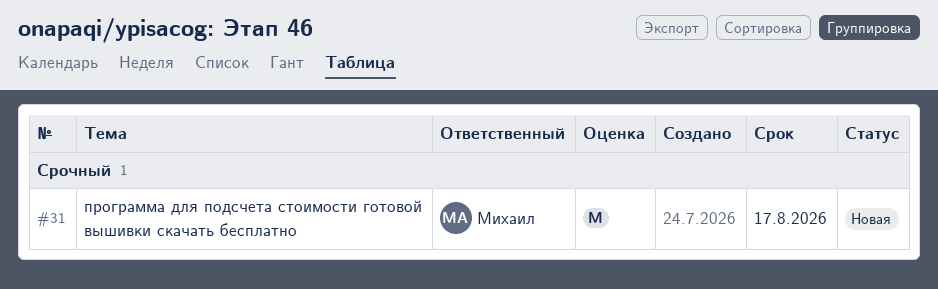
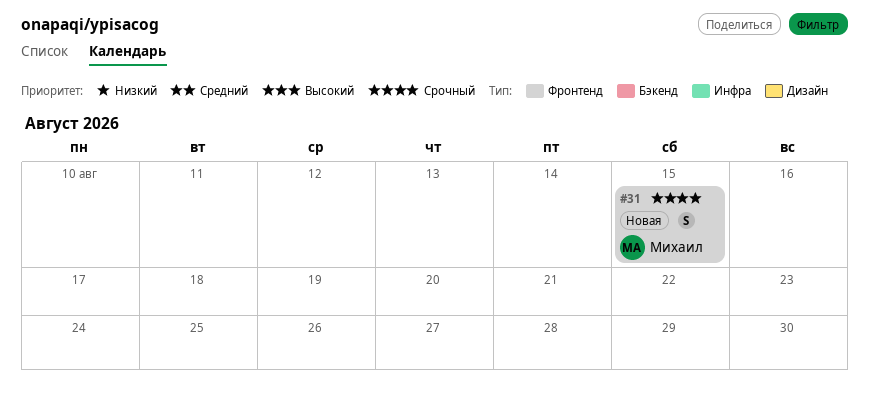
#31, estimate: M -> S
#31, due: Aug 17 -> Aug 15

